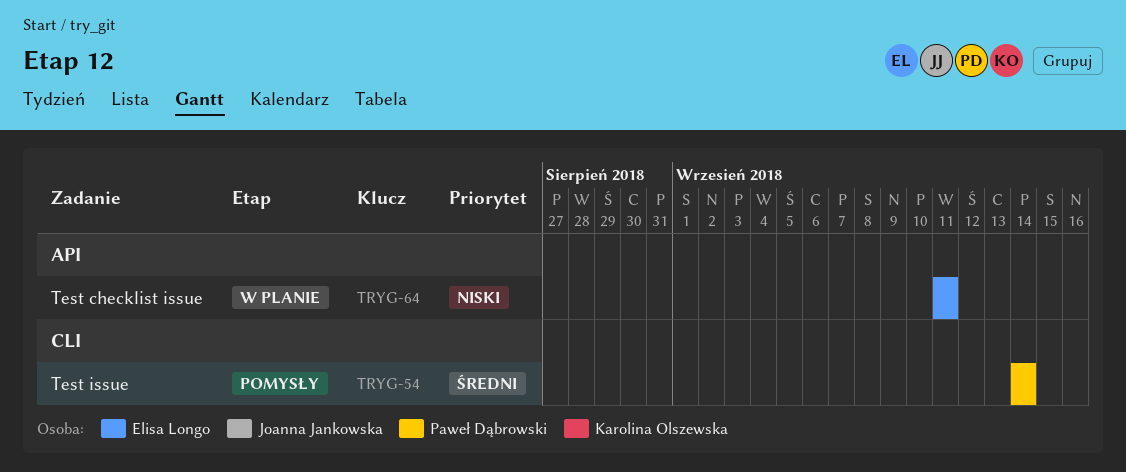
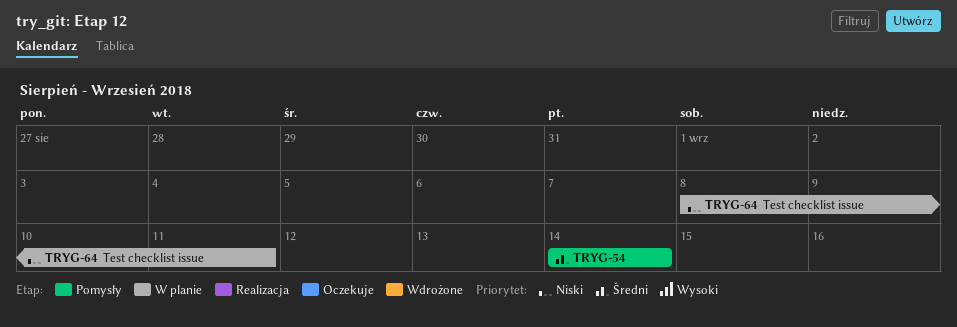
TRYG-64, start: Sep 11 -> Sep 8

